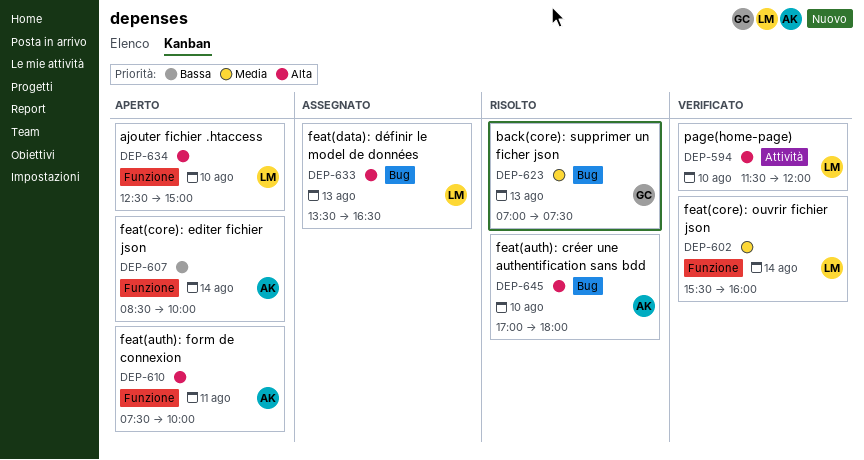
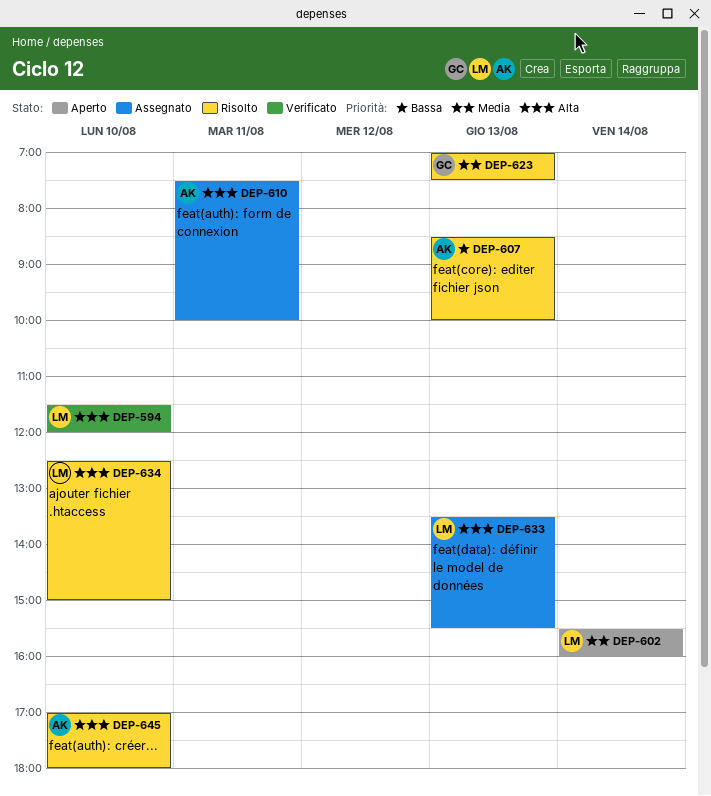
DEP-602, status: Verificato -> Aperto
DEP-607, status: Aperto -> Risolto
DEP-607, day: Aug 14 -> Aug 13
DEP-610, status: Aperto -> Assegnato
DEP-633, ends: 16:30 -> 15:30
DEP-634, status: Aperto -> Risolto

